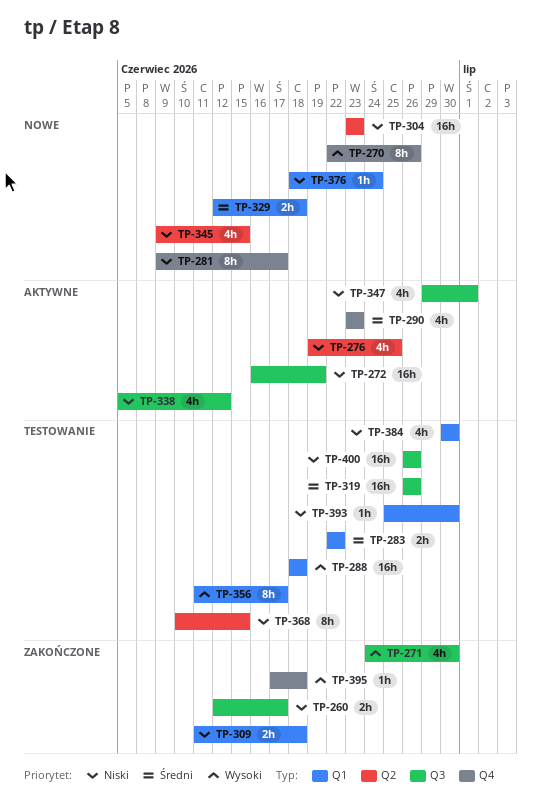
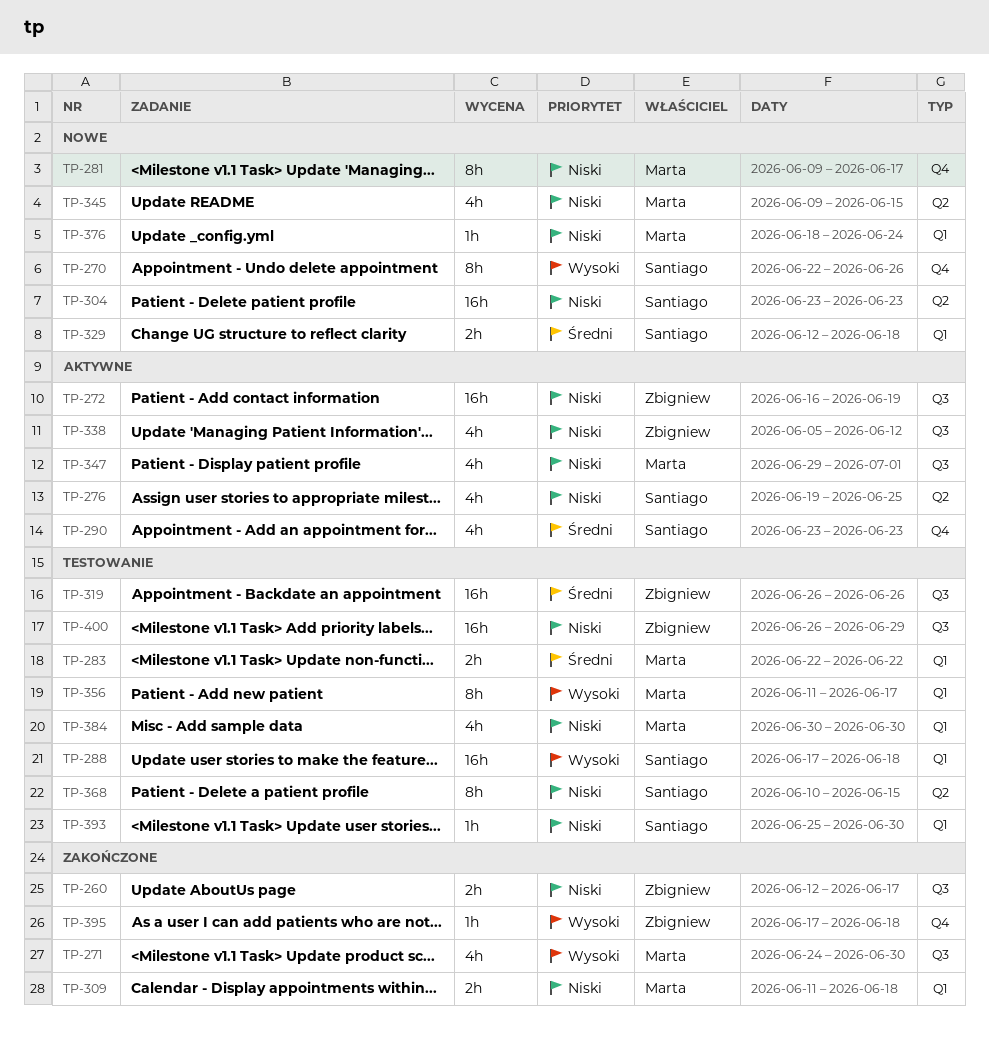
TP-288, start: Jun 18 -> Jun 17
TP-400, due: Jun 26 -> Jun 29

